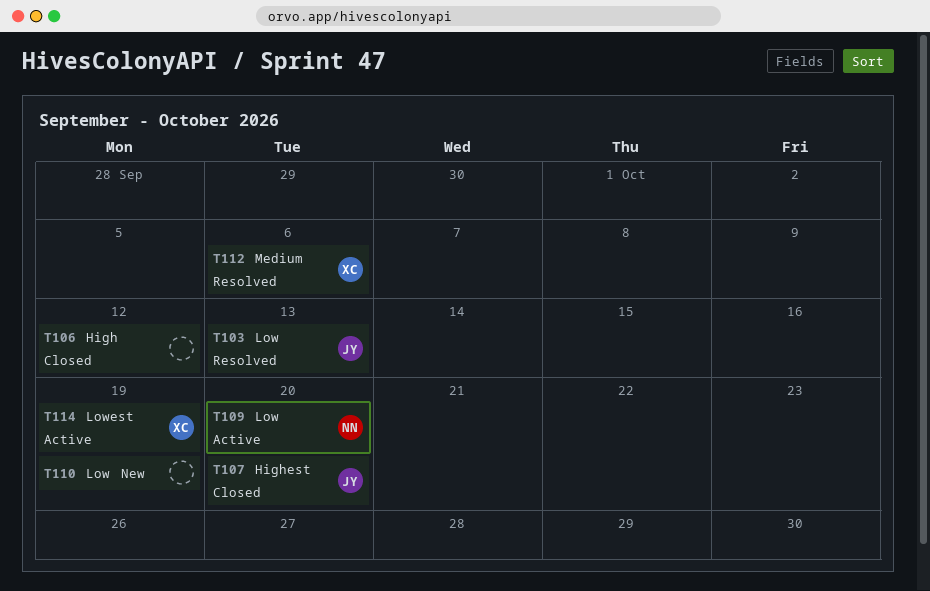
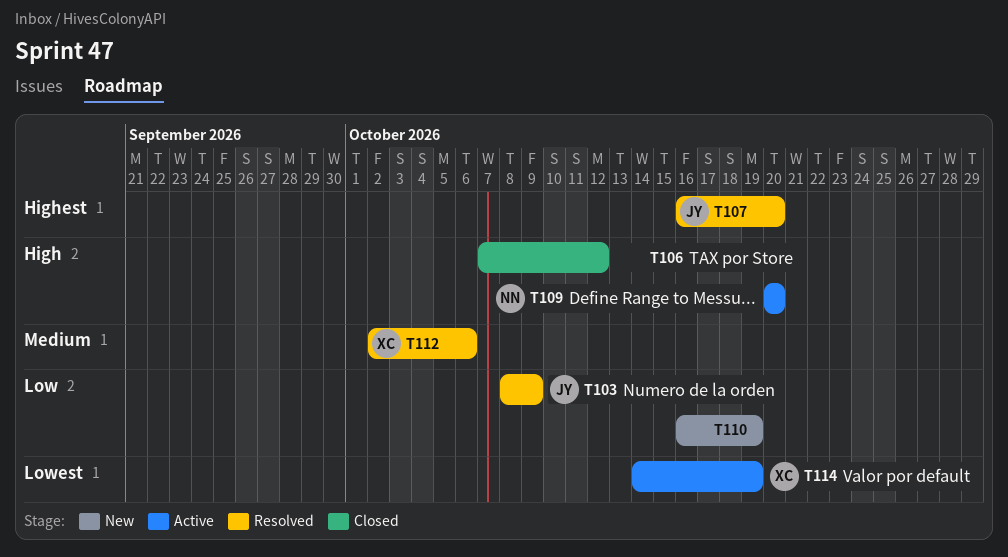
T103, due: Oct 13 -> Oct 9
T107, status: Closed -> Resolved
T109, priority: Low -> High

